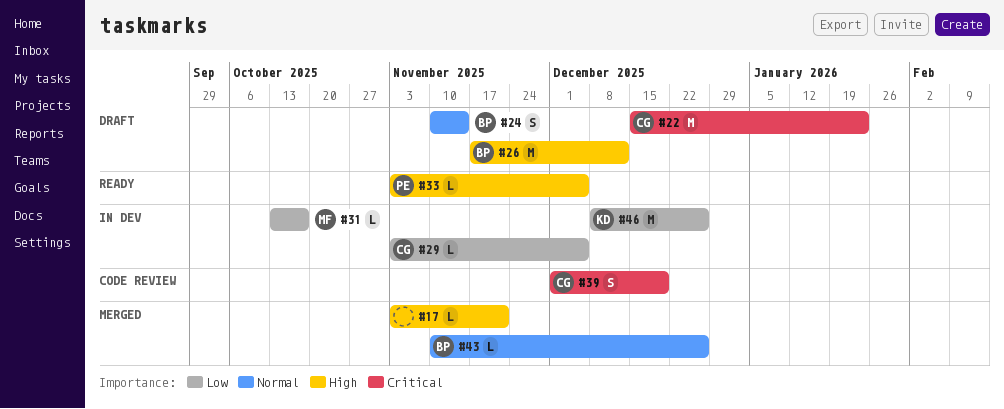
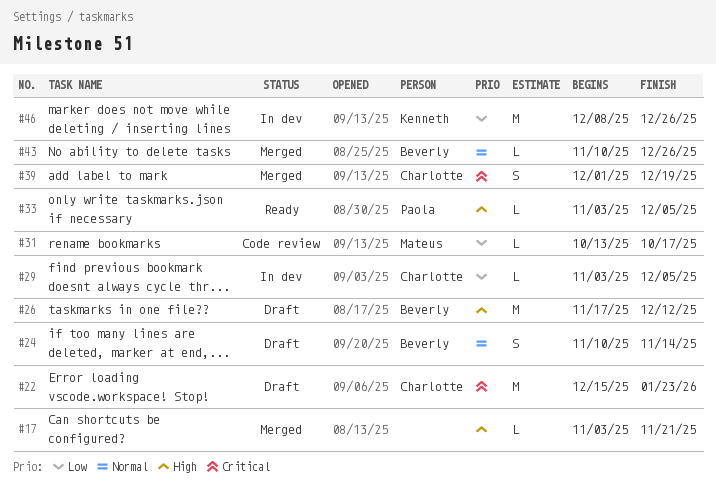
#31, status: In dev -> Code review
#39, status: Code review -> Merged

